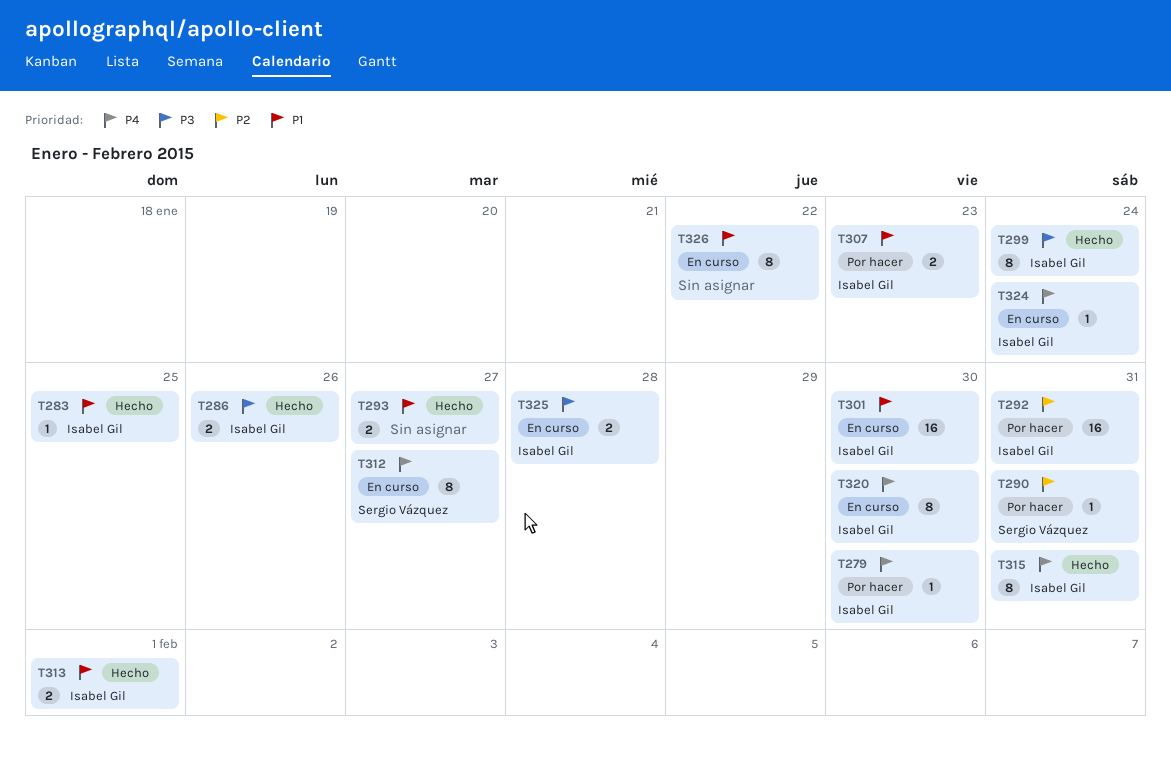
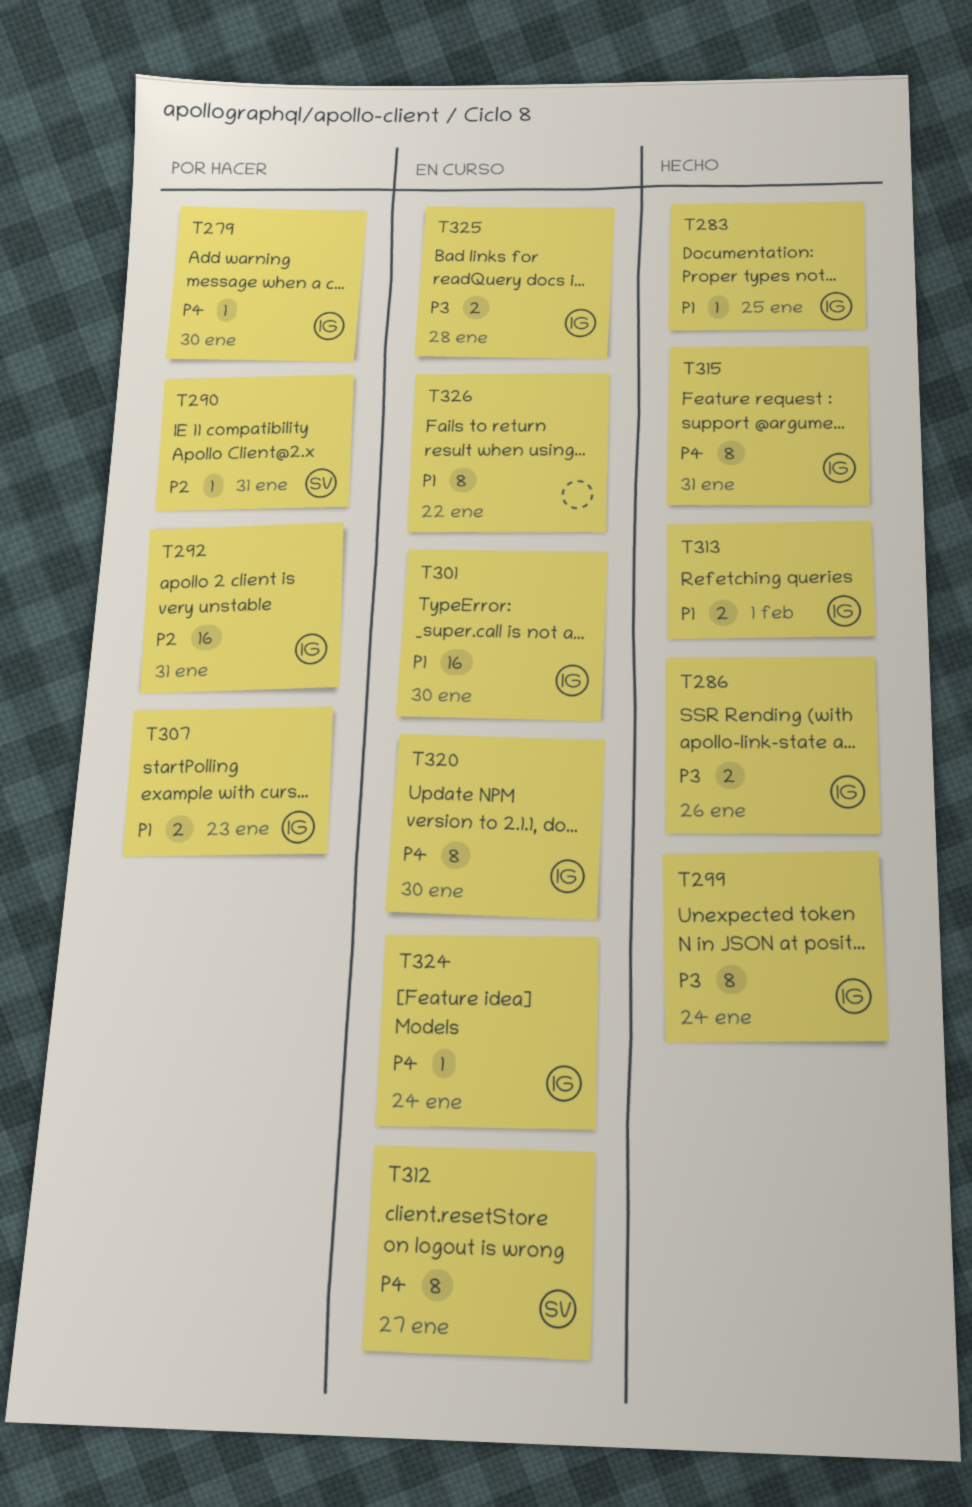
T293: present -> none

